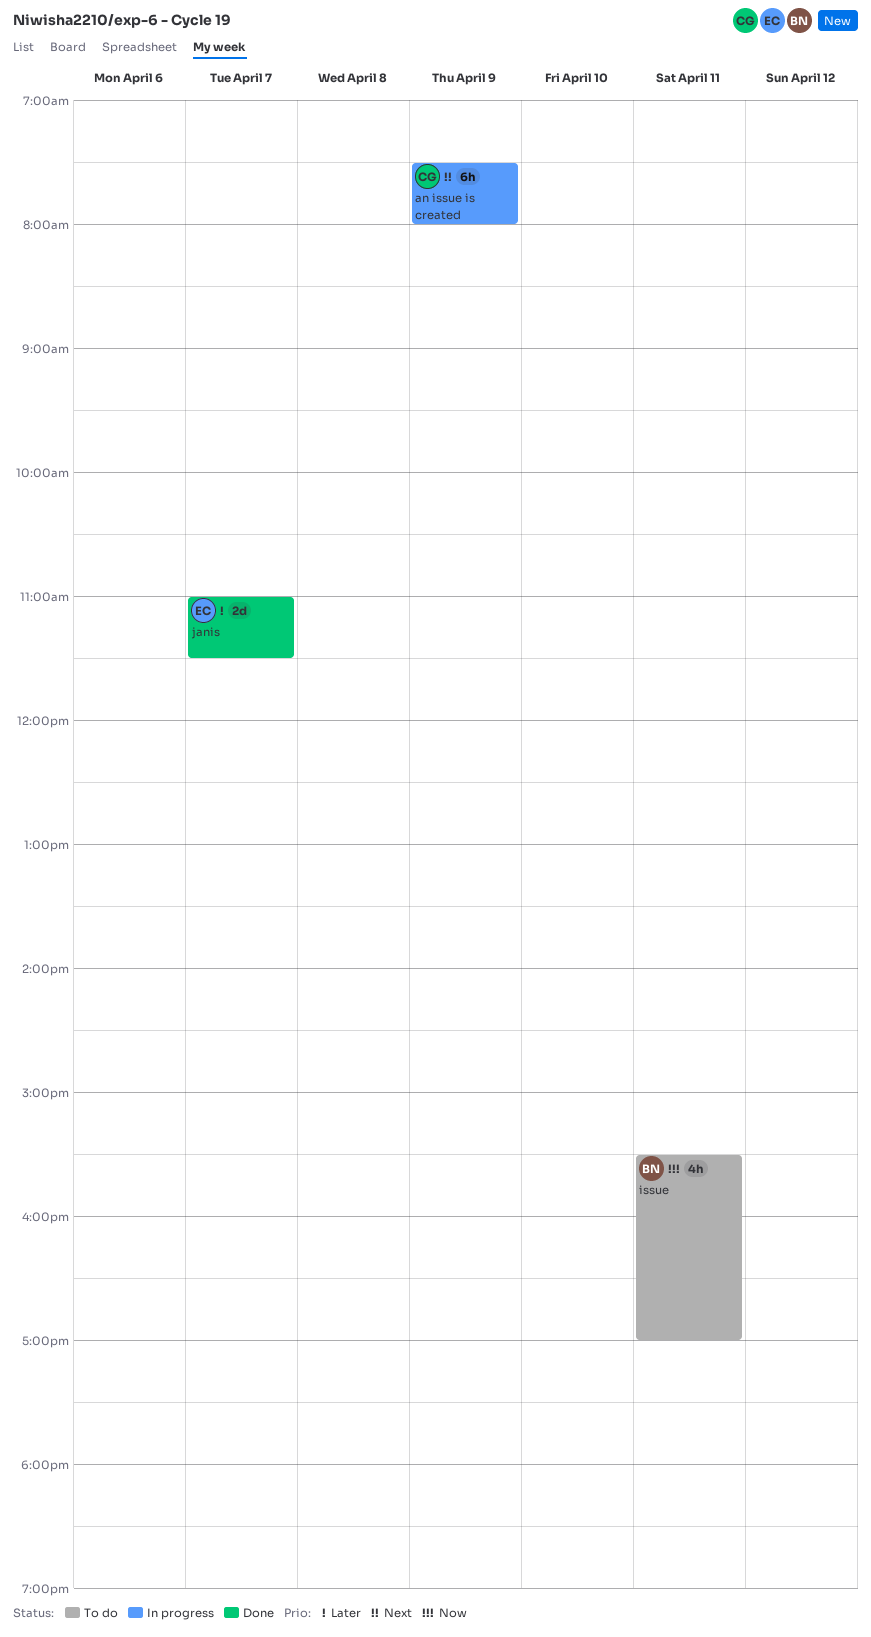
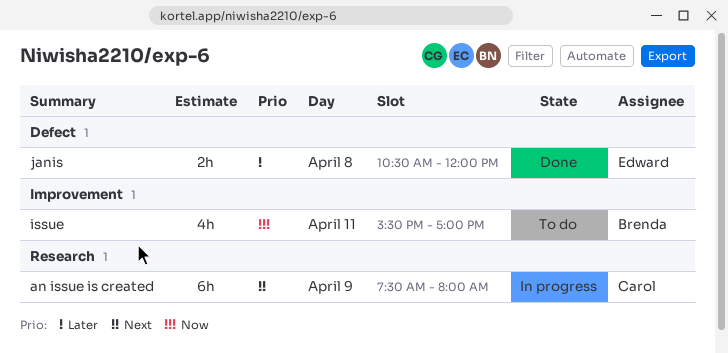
janis, estimate: 2d -> 2h
janis, day: Apr 7 -> Apr 8
janis, begins: 11:00 -> 10:30
janis, ends: 11:30 -> 12:00

